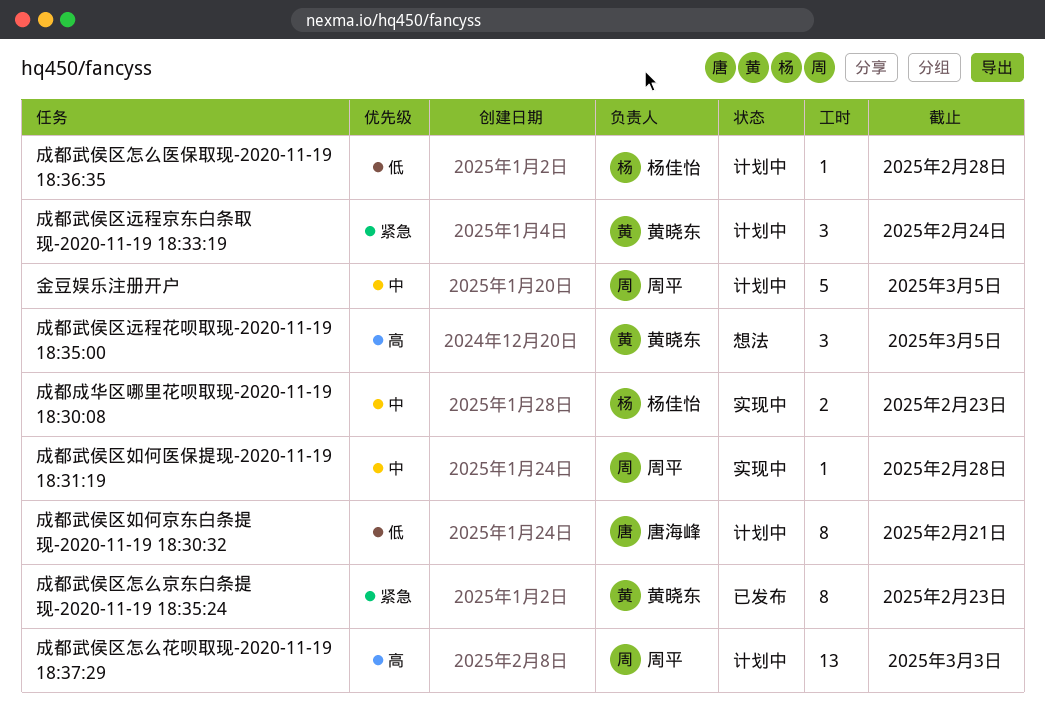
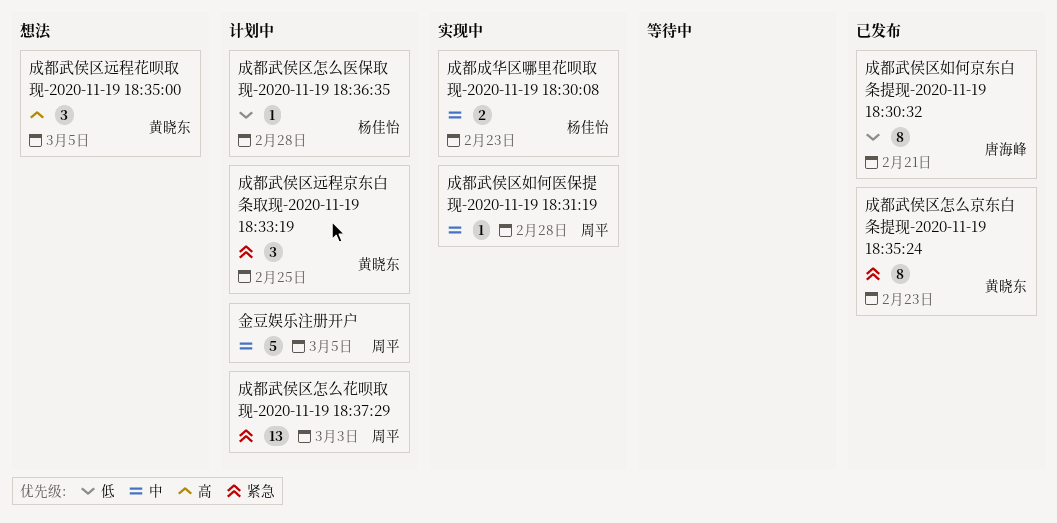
成都武侯区如何京东白条提现-2020-11-19 18:30:32, status: 计划中 -> 已发布
成都武侯区怎么花呗取现-2020-11-19 18:37:29, priority: 高 -> 紧急
成都武侯区远程京东白条取现-2020-11-19 18:33:19, due: Feb 24 -> Feb 25

